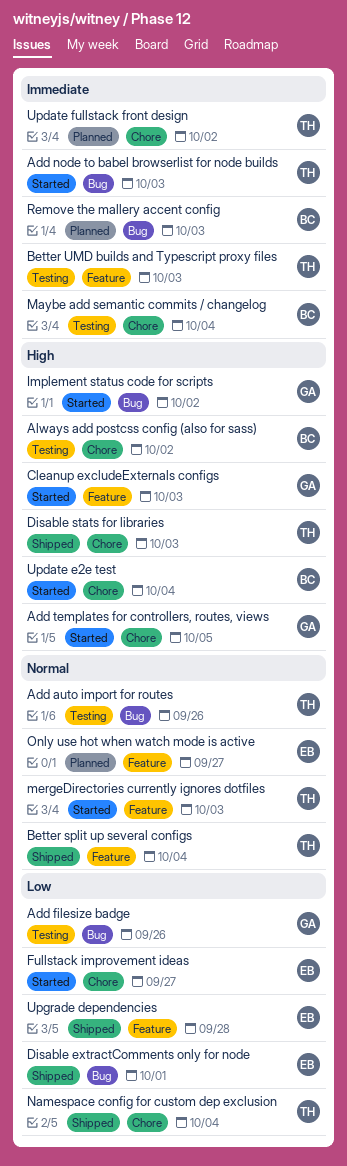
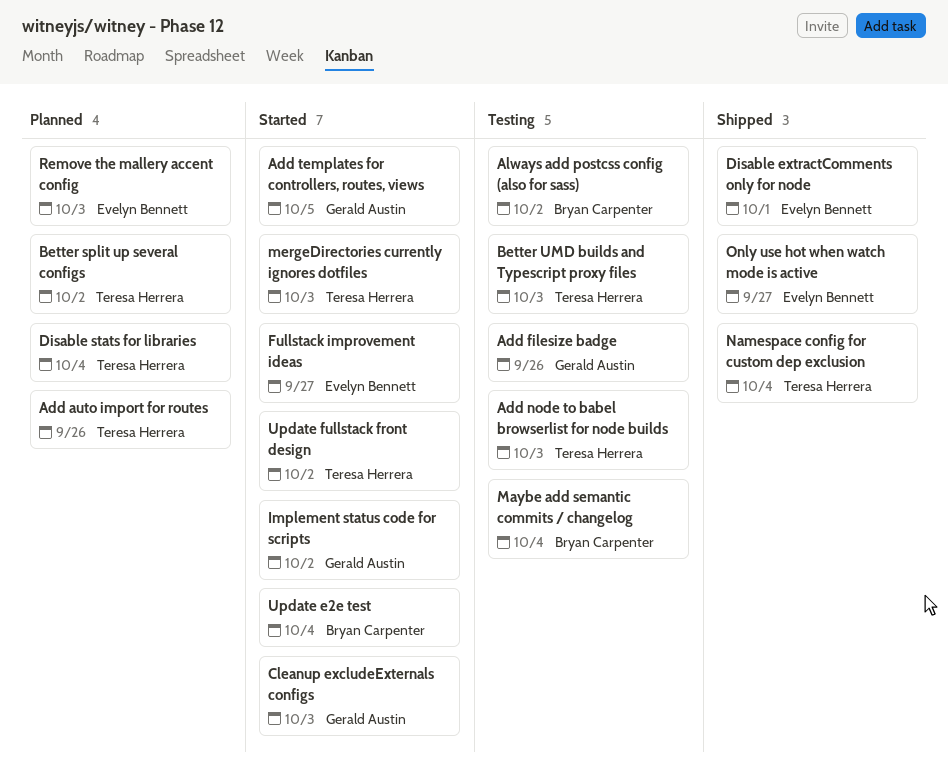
Add auto import for routes, status: Testing -> Planned
Add node to babel browserlist for node builds, status: Started -> Testing
Better split up several configs, status: Shipped -> Planned
Better split up several configs, due: Oct 4 -> Oct 2
Disable stats for libraries, status: Shipped -> Planned
Disable stats for libraries, due: Oct 3 -> Oct 4
Only use hot when watch mode is active, status: Planned -> Shipped
Remove the mallery accent config, owner: Bryan Carpenter -> Evelyn Bennett
Update fullstack front design, status: Planned -> Started
Upgrade dependencies: present -> none

